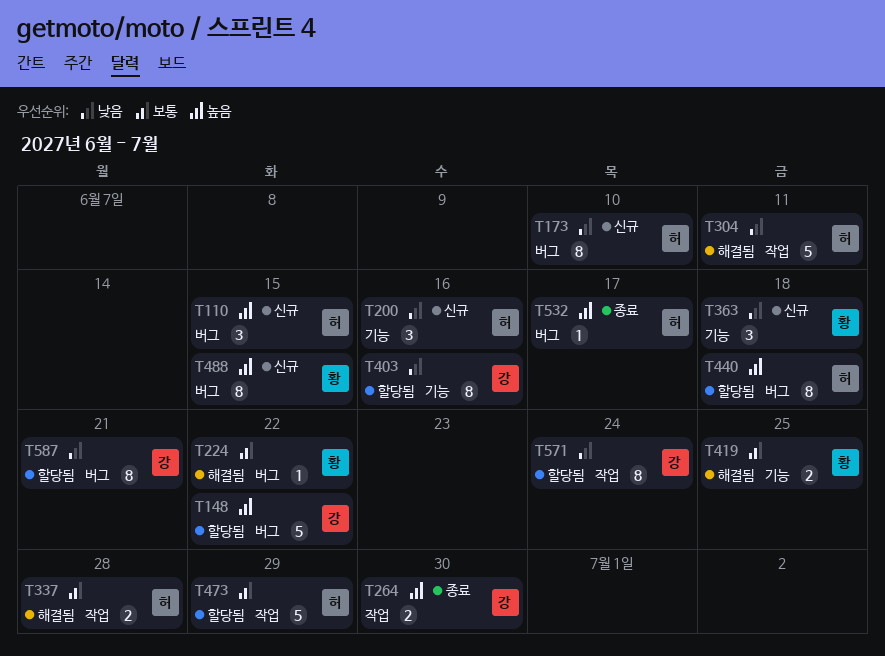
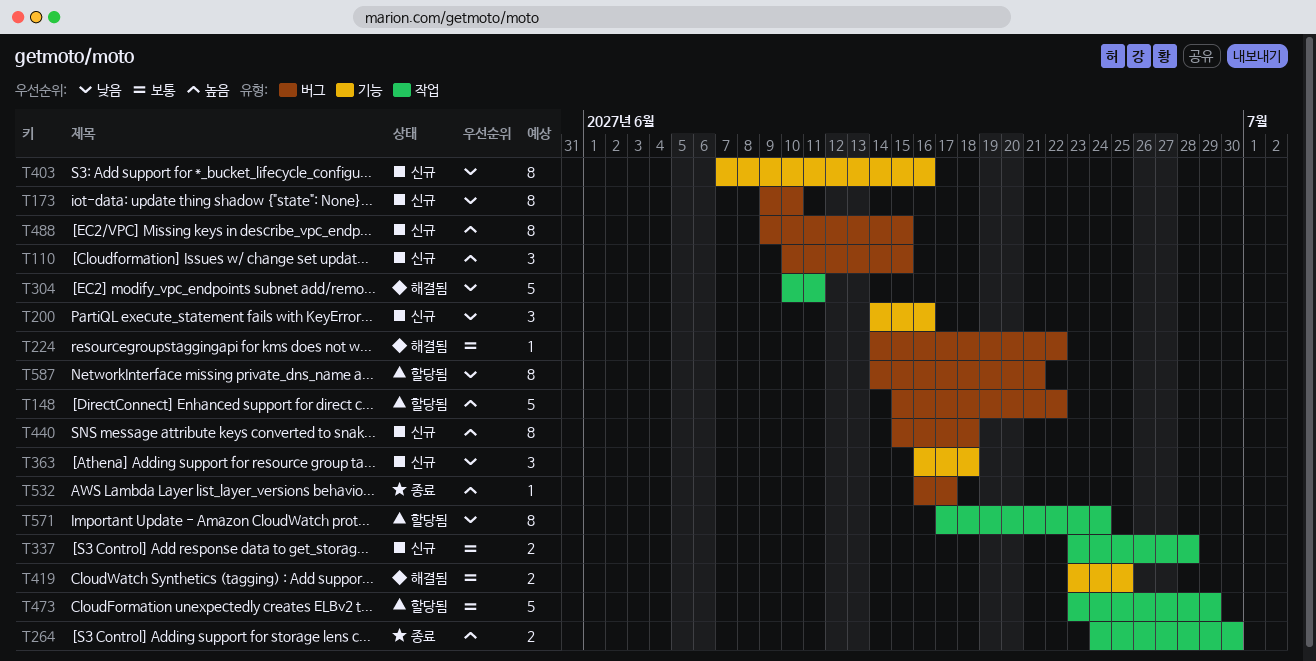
T337, status: 해결됨 -> 신규
T403, status: 할당됨 -> 신규
T440, status: 할당됨 -> 신규

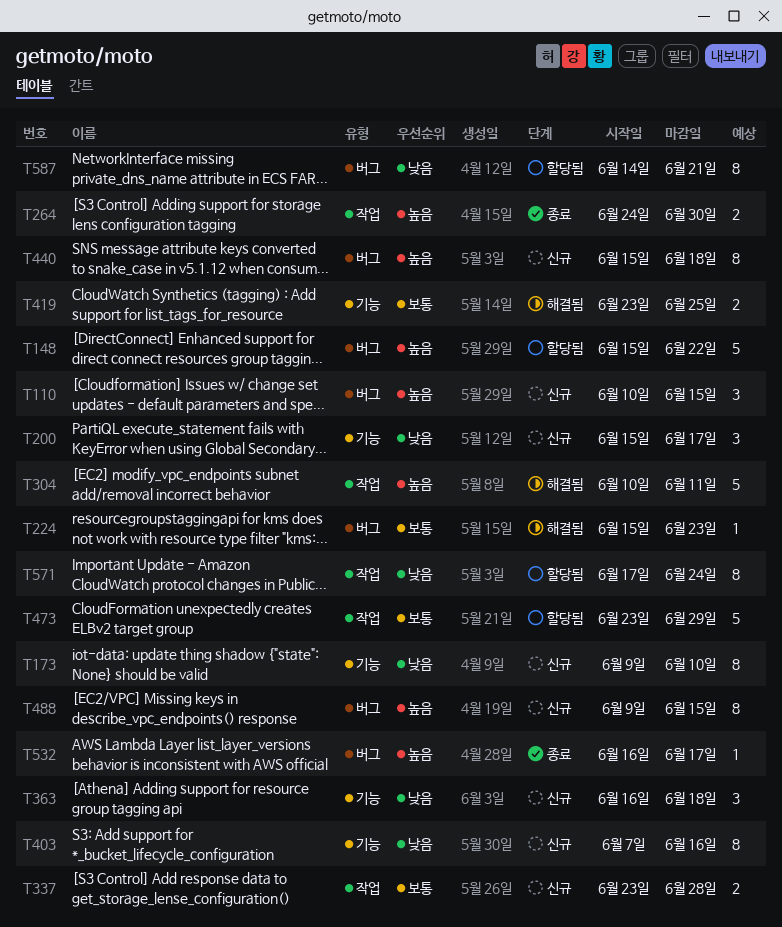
T173, label: 버그 -> 기능
T200, start: Jun 14 -> Jun 15
T200, due: Jun 16 -> Jun 17
T224, start: Jun 14 -> Jun 15
T224, due: Jun 22 -> Jun 23
T304, priority: 낮음 -> 높음

